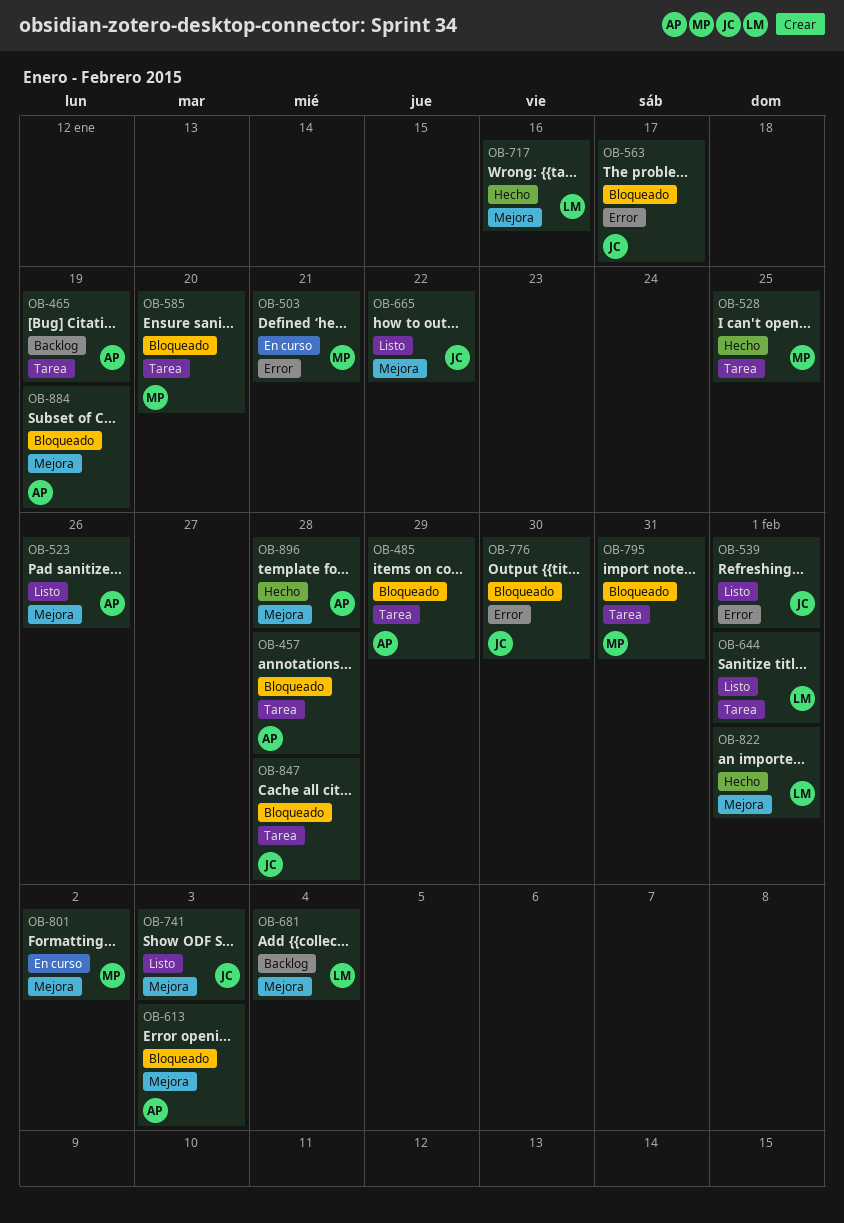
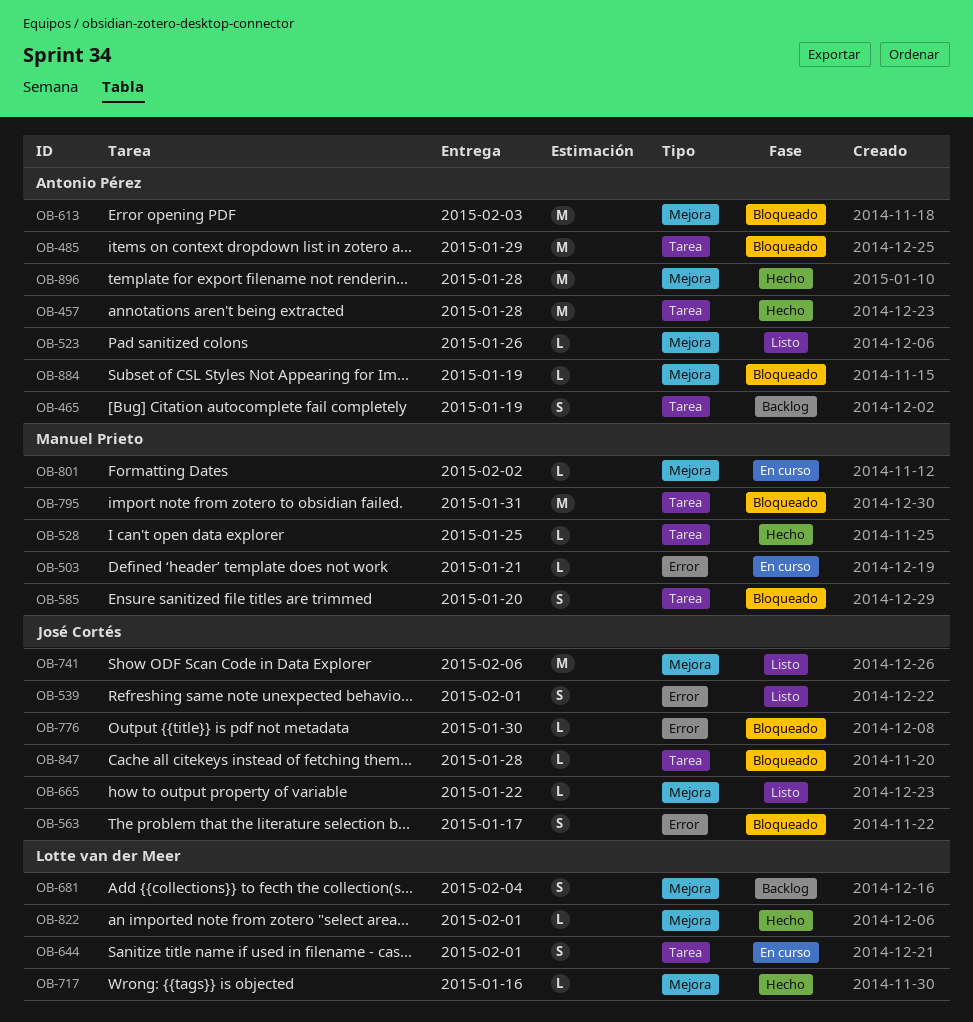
OB-457, status: Bloqueado -> Hecho
OB-644, status: Listo -> En curso
OB-741, due: Feb 3 -> Feb 6

